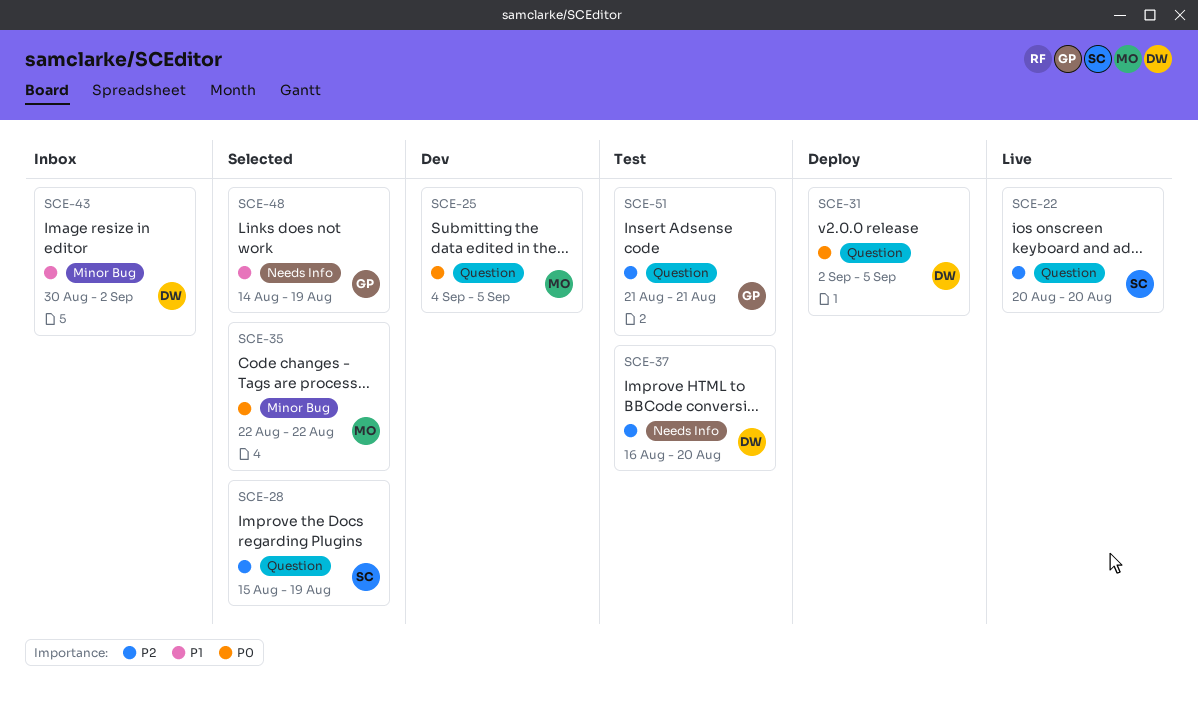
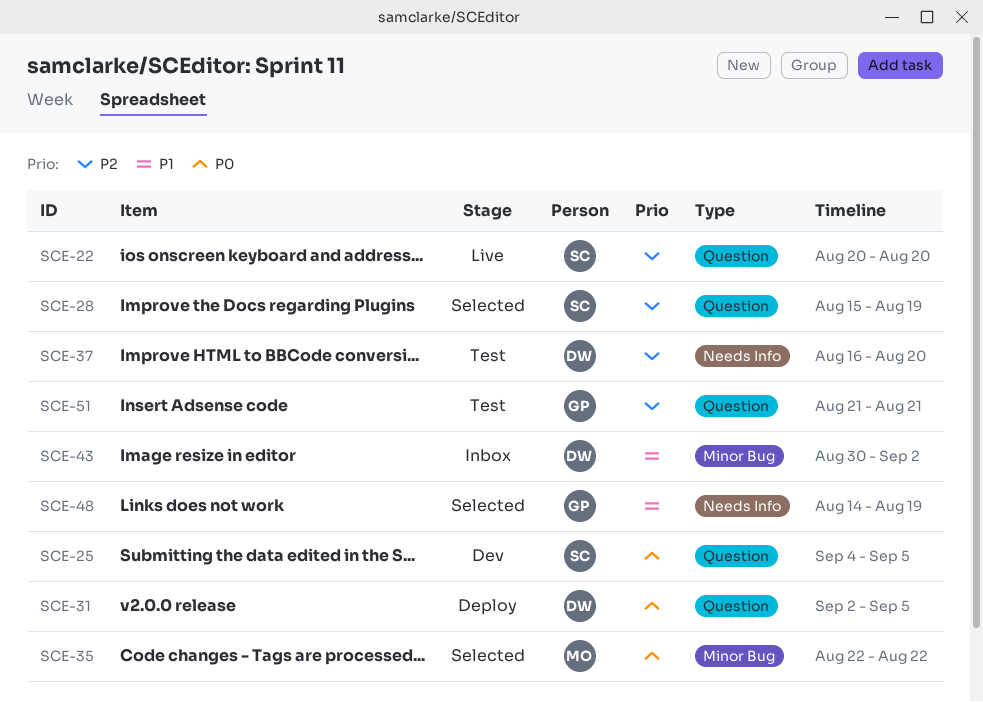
SCE-25, owner: MO -> SC

